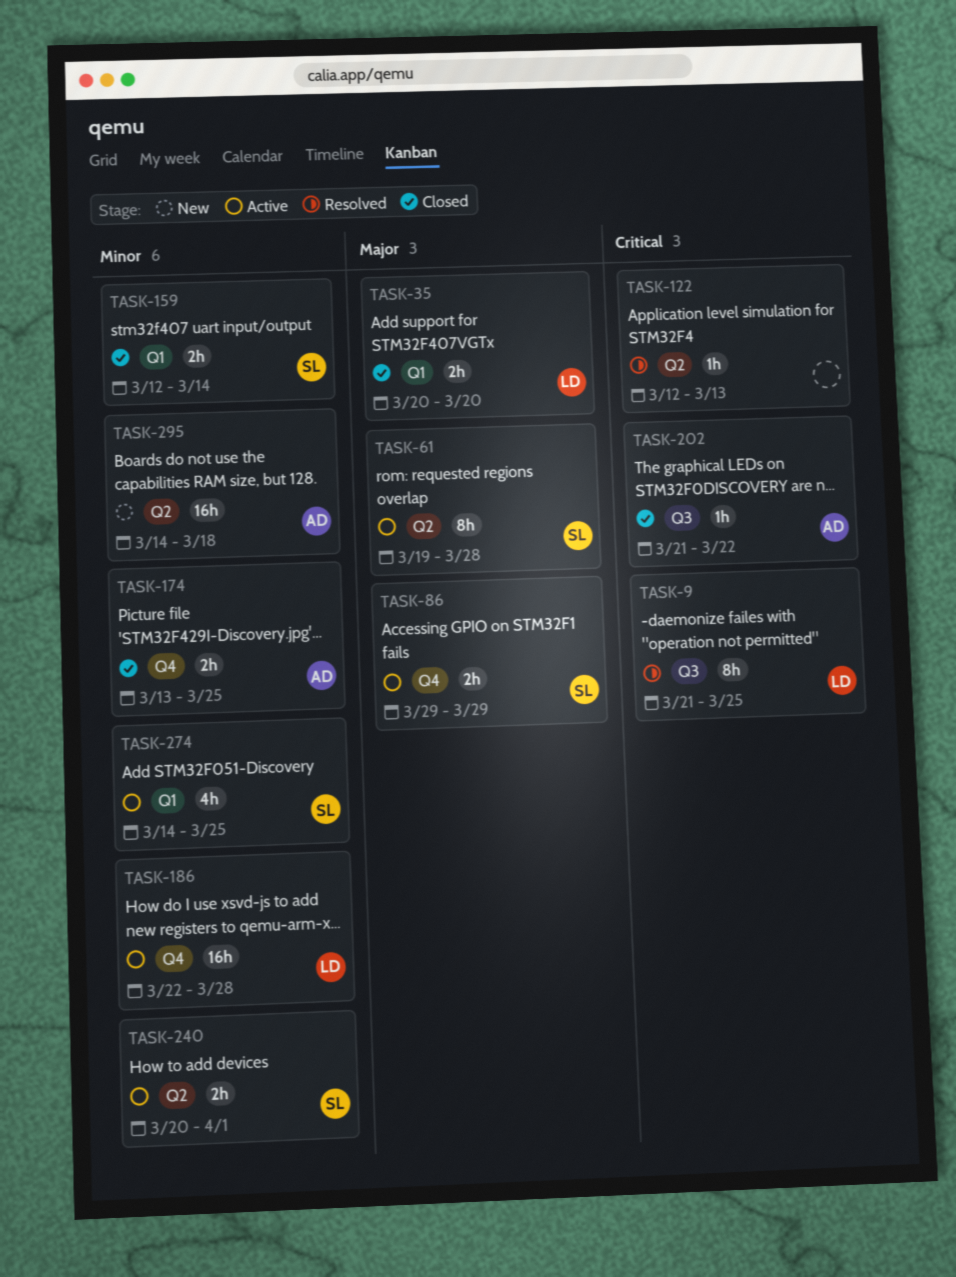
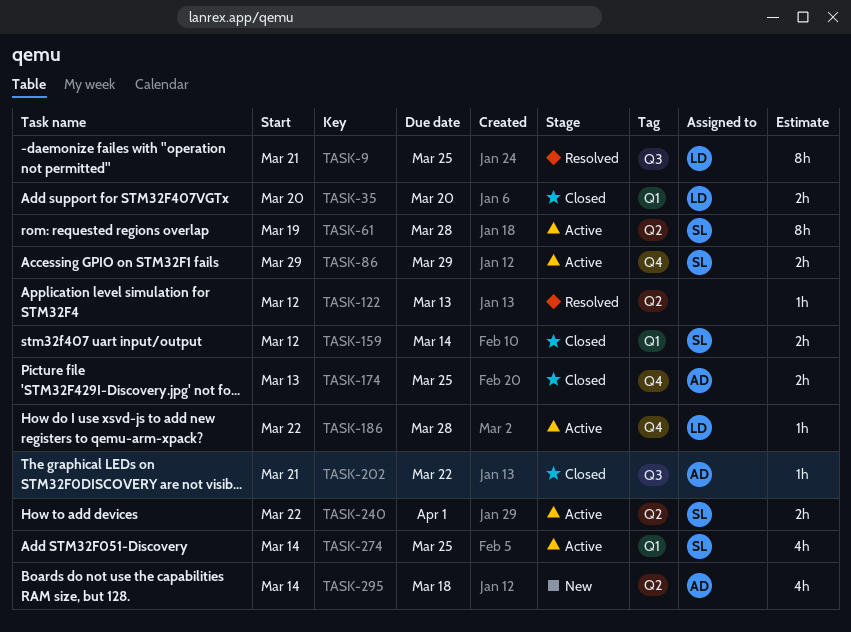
TASK-186, estimate: 16h -> 1h
TASK-240, start: Mar 20 -> Mar 22
TASK-295, estimate: 16h -> 4h

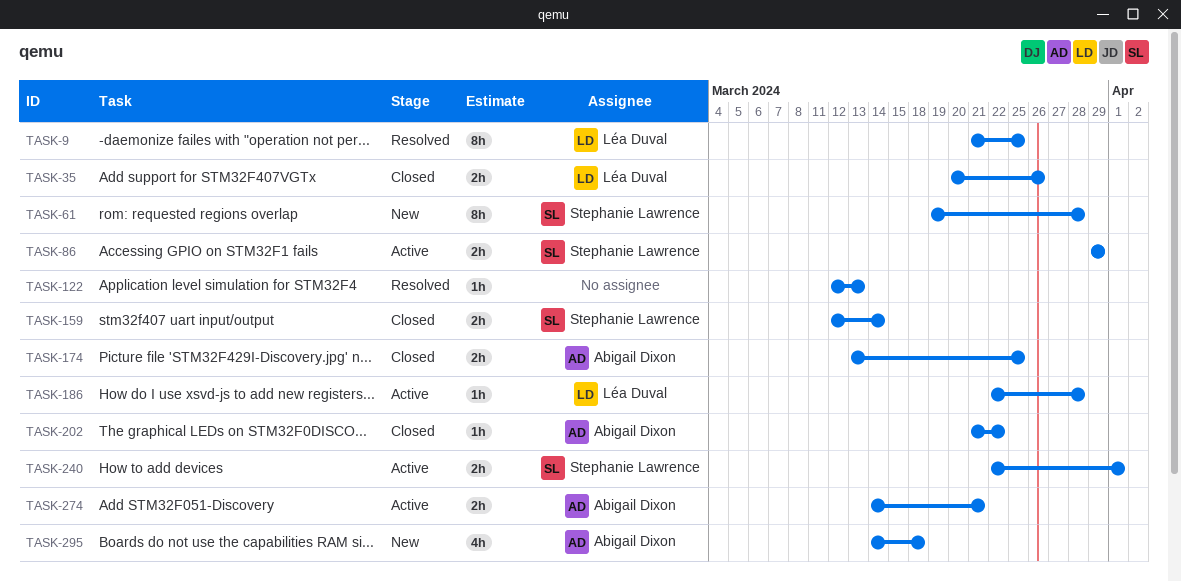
TASK-35, due: Mar 20 -> Mar 26
TASK-61, status: Active -> New
TASK-274, owner: Stephanie Lawrence -> Abigail Dixon
TASK-274, estimate: 4h -> 2h
TASK-274, due: Mar 25 -> Mar 21

